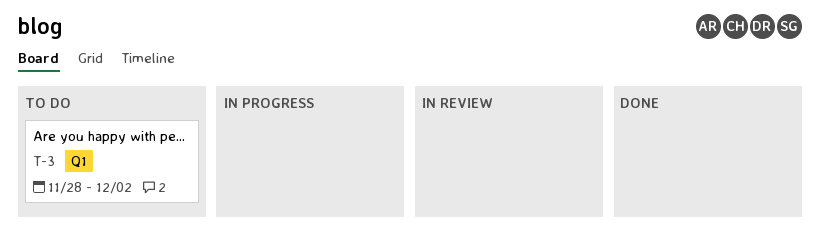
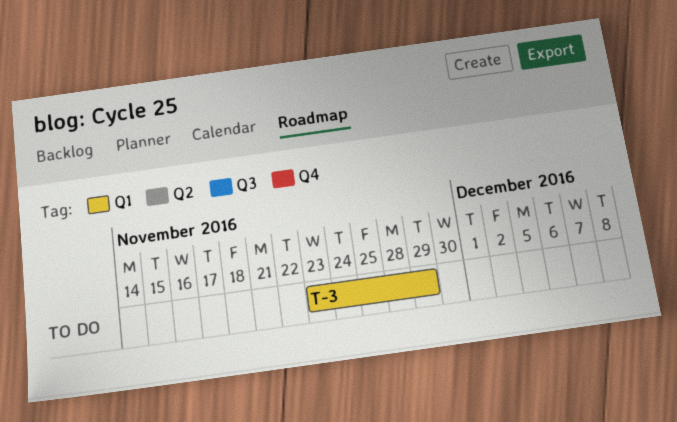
T-3, start: Nov 28 -> Nov 23
T-3, due: Dec 2 -> Nov 29

